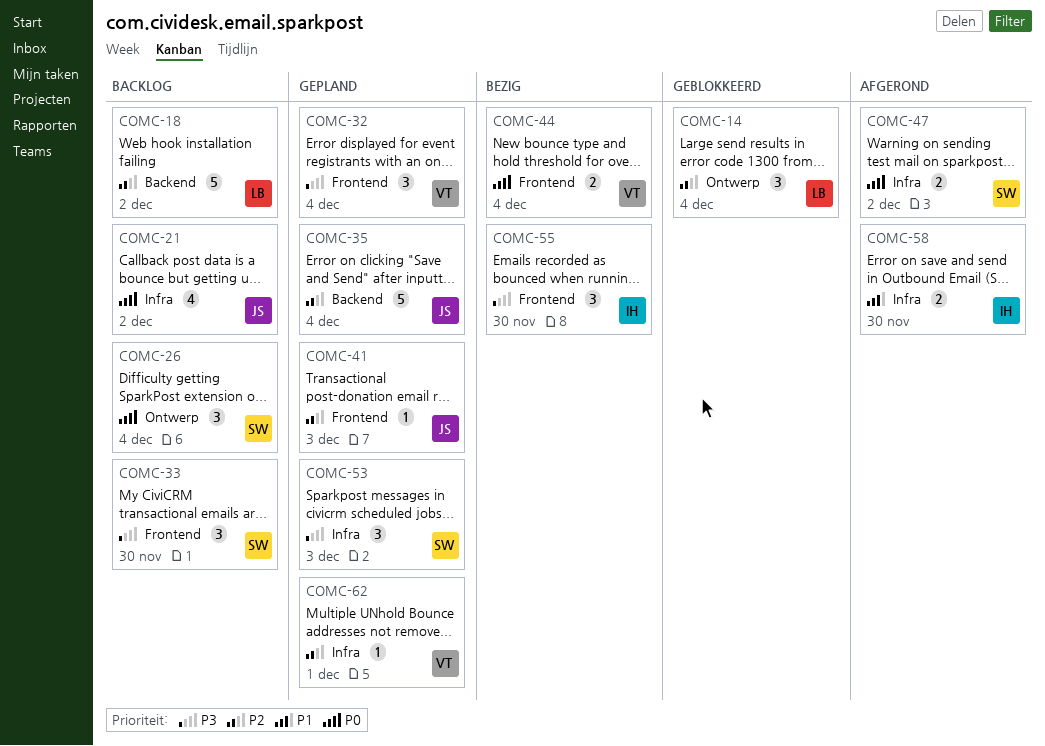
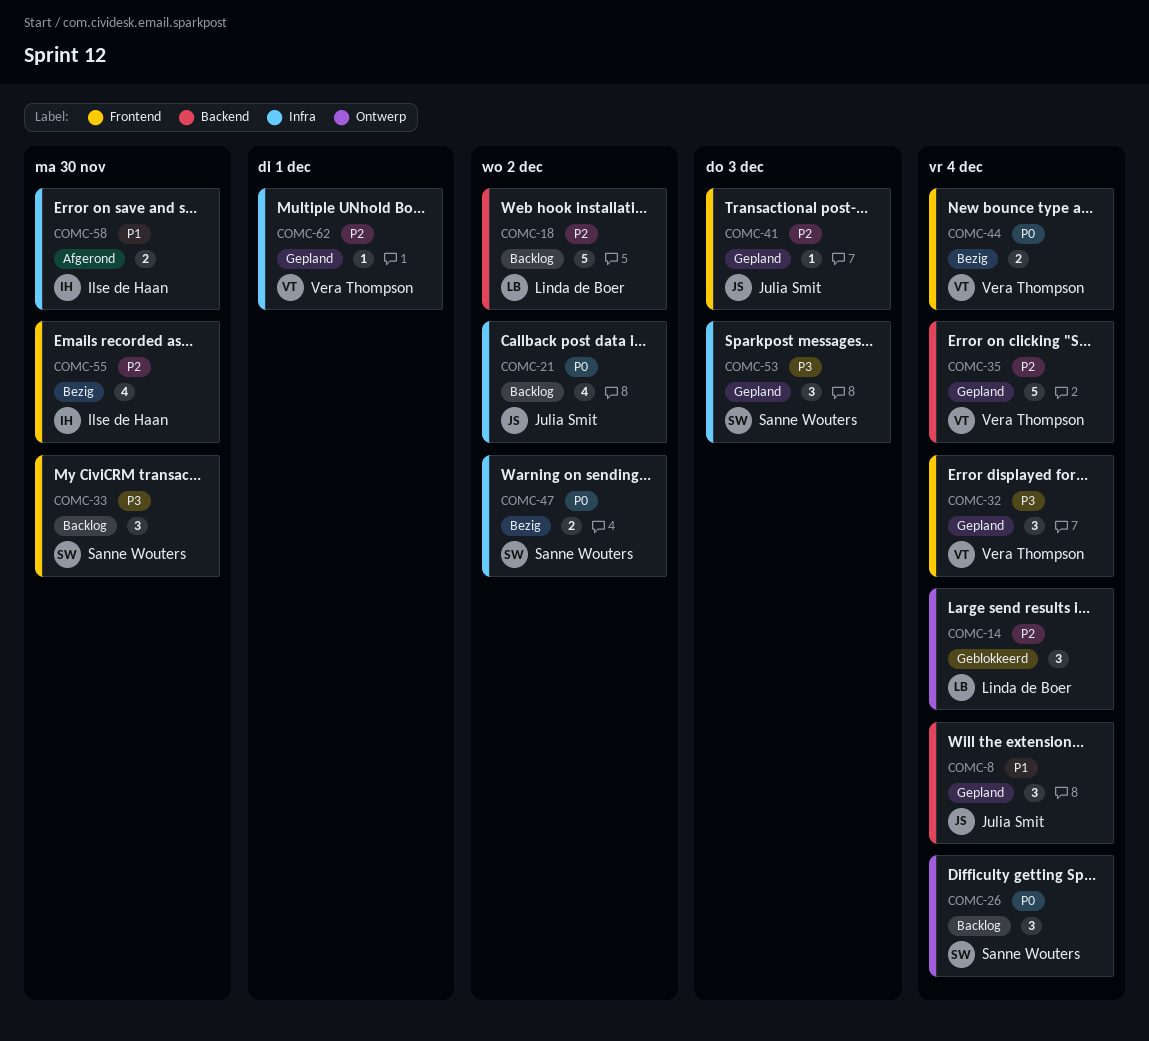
COMC-8: none -> present
COMC-35, owner: Julia Smit -> Vera Thompson
COMC-47, status: Afgerond -> Bezig
COMC-55, priority: P3 -> P2
COMC-55, estimate: 3 -> 4

